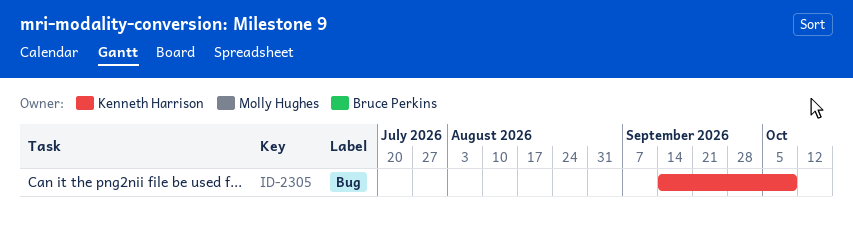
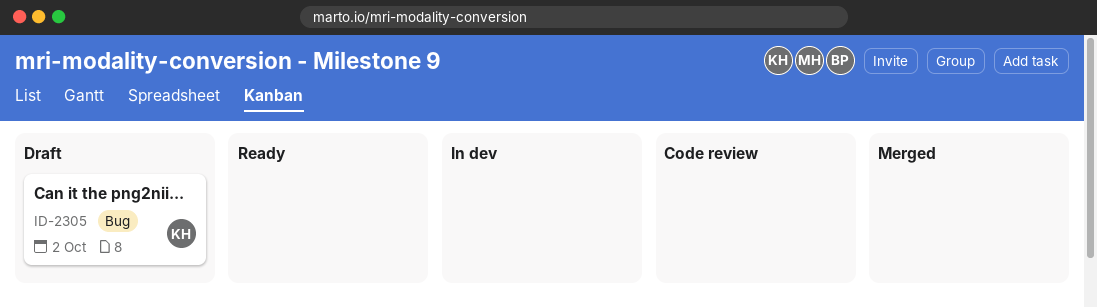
ID-2305, due: Oct 9 -> Oct 2

